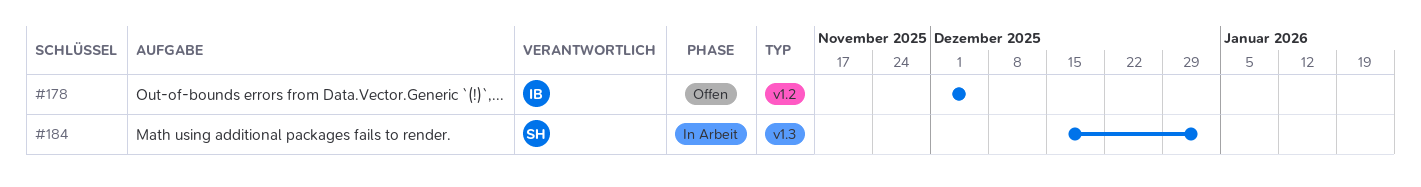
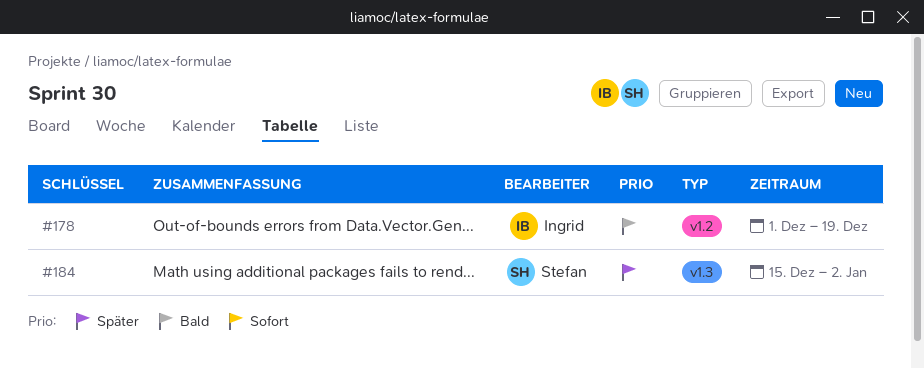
#178, due: Dec 5 -> Dec 19

